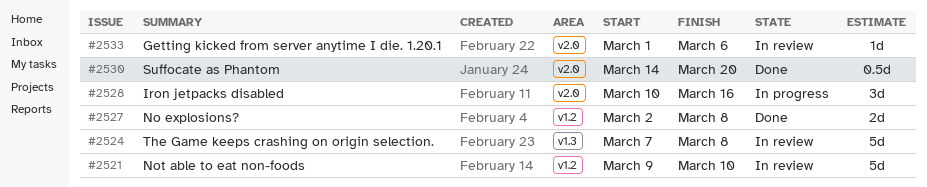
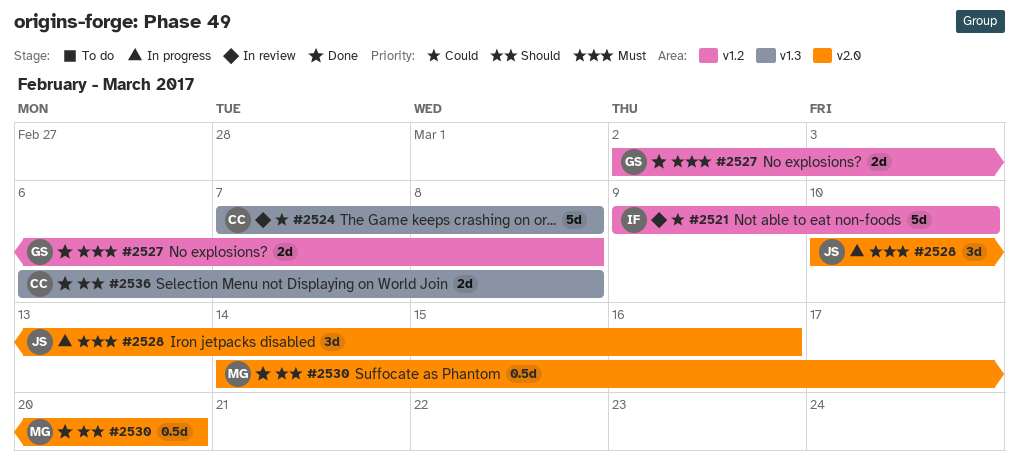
#2533: present -> none
#2536: none -> present

